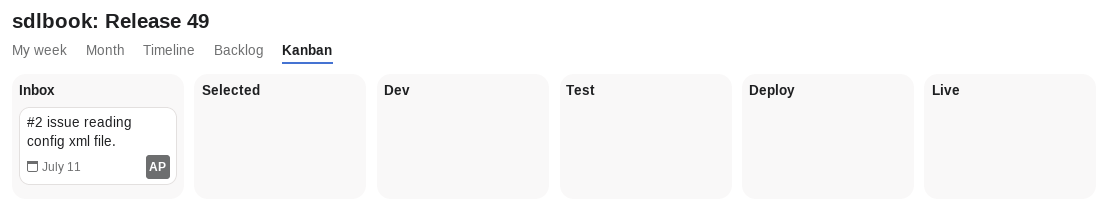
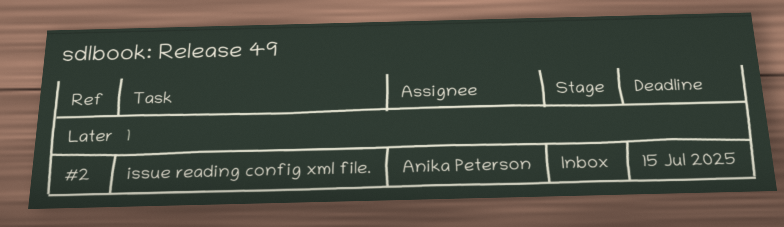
#2, due: Jul 11 -> Jul 15

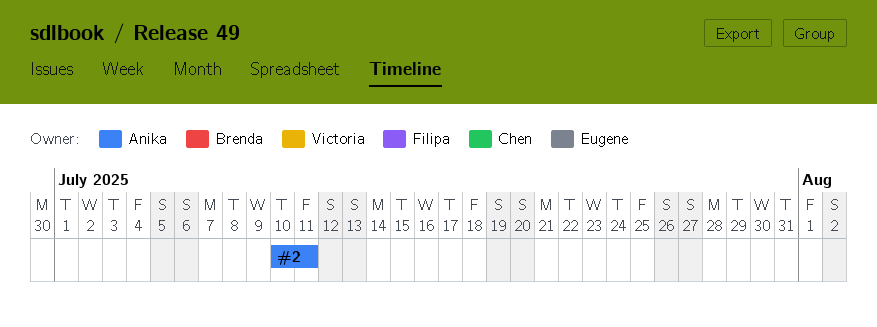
#2, due: Jul 15 -> Jul 11

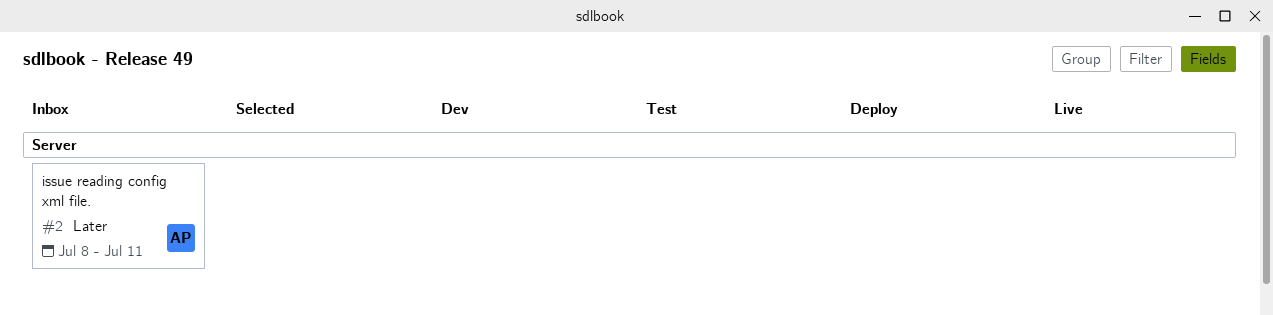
#2, start: Jul 10 -> Jul 8

